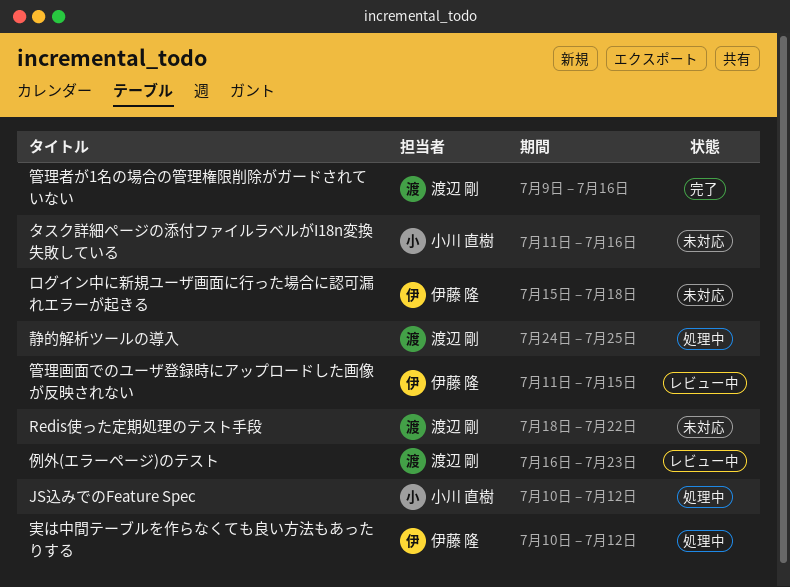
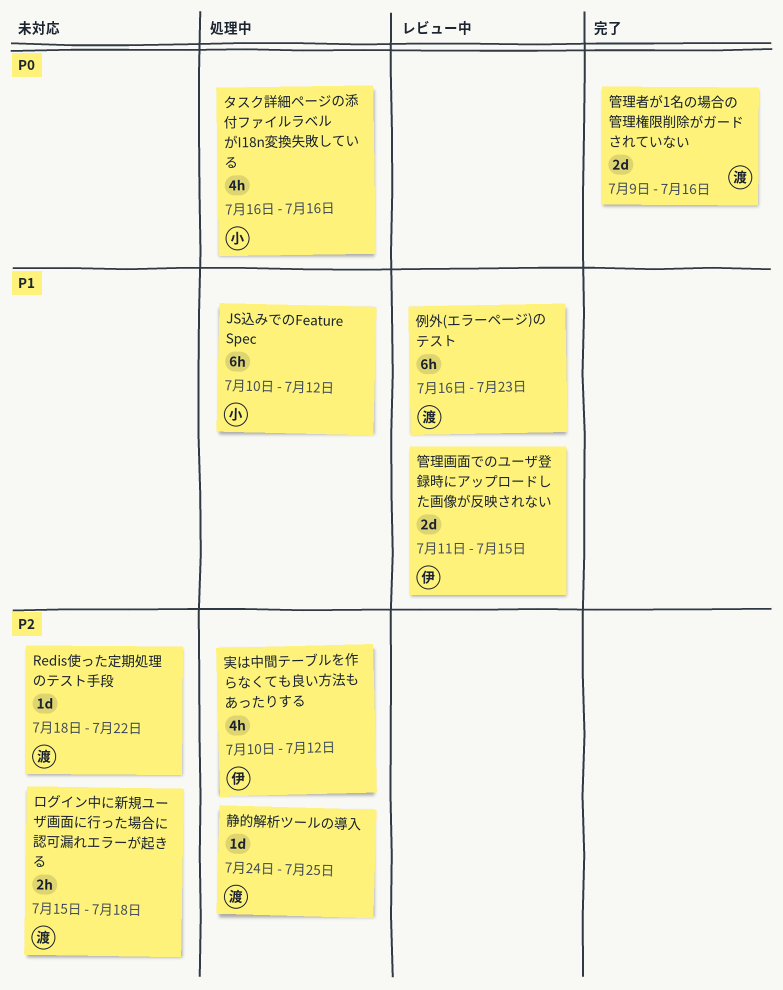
タスク詳細ページの添付ファイルラベルがI18n変換失敗している, status: 未対応 -> 処理中
タスク詳細ページの添付ファイルラベルがI18n変換失敗している, start: Jul 11 -> Jul 16
ログイン中に新規ユーザ画面に行った場合に認可漏れエラーが起きる, owner: 伊藤 隆 -> 渡辺 剛

